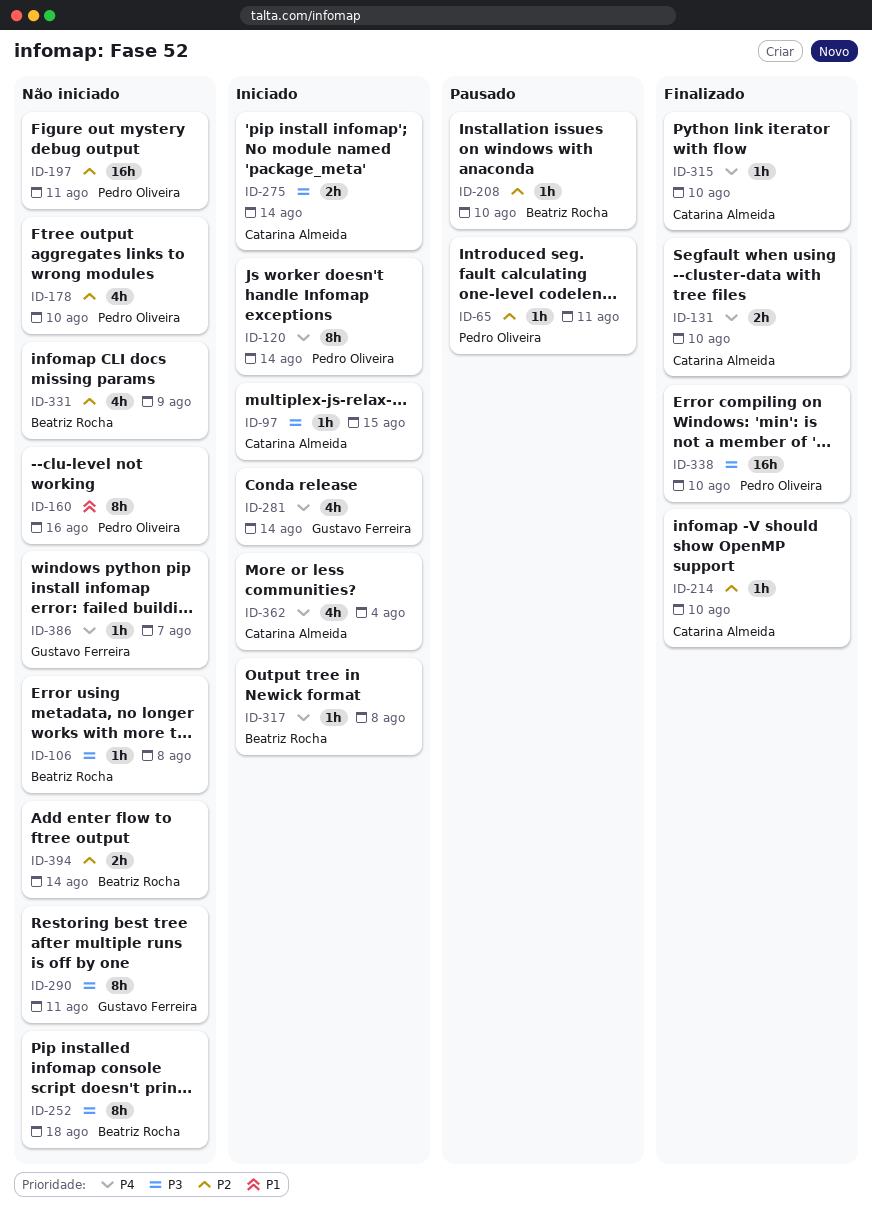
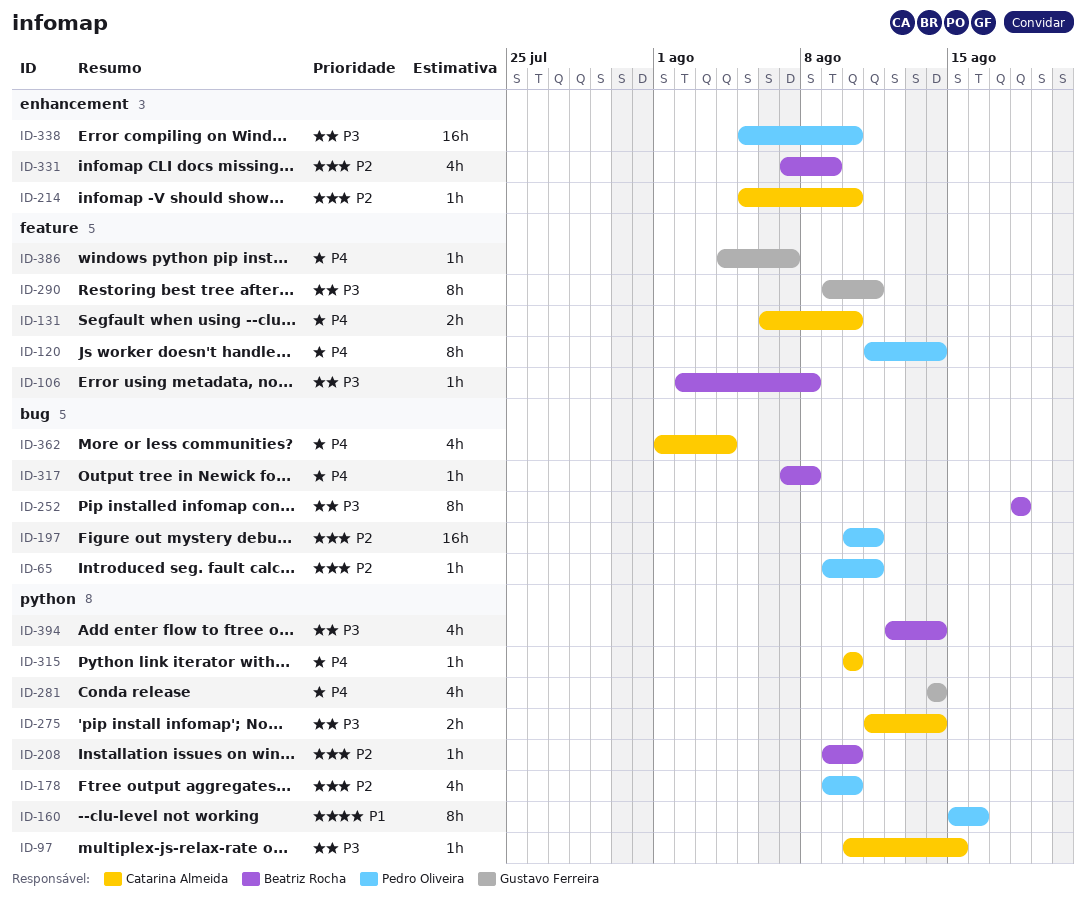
ID-394, priority: P2 -> P3
ID-394, estimate: 2h -> 4h

